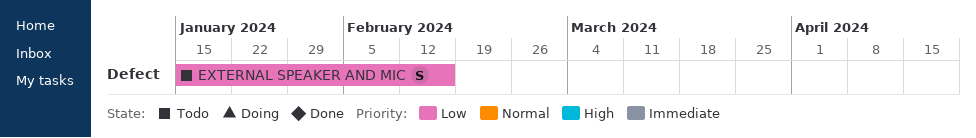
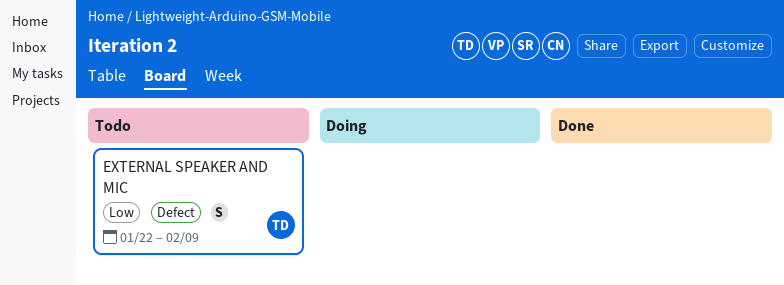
EXTERNAL SPEAKER AND MIC, start: Jan 15 -> Jan 22
EXTERNAL SPEAKER AND MIC, due: Feb 16 -> Feb 9

